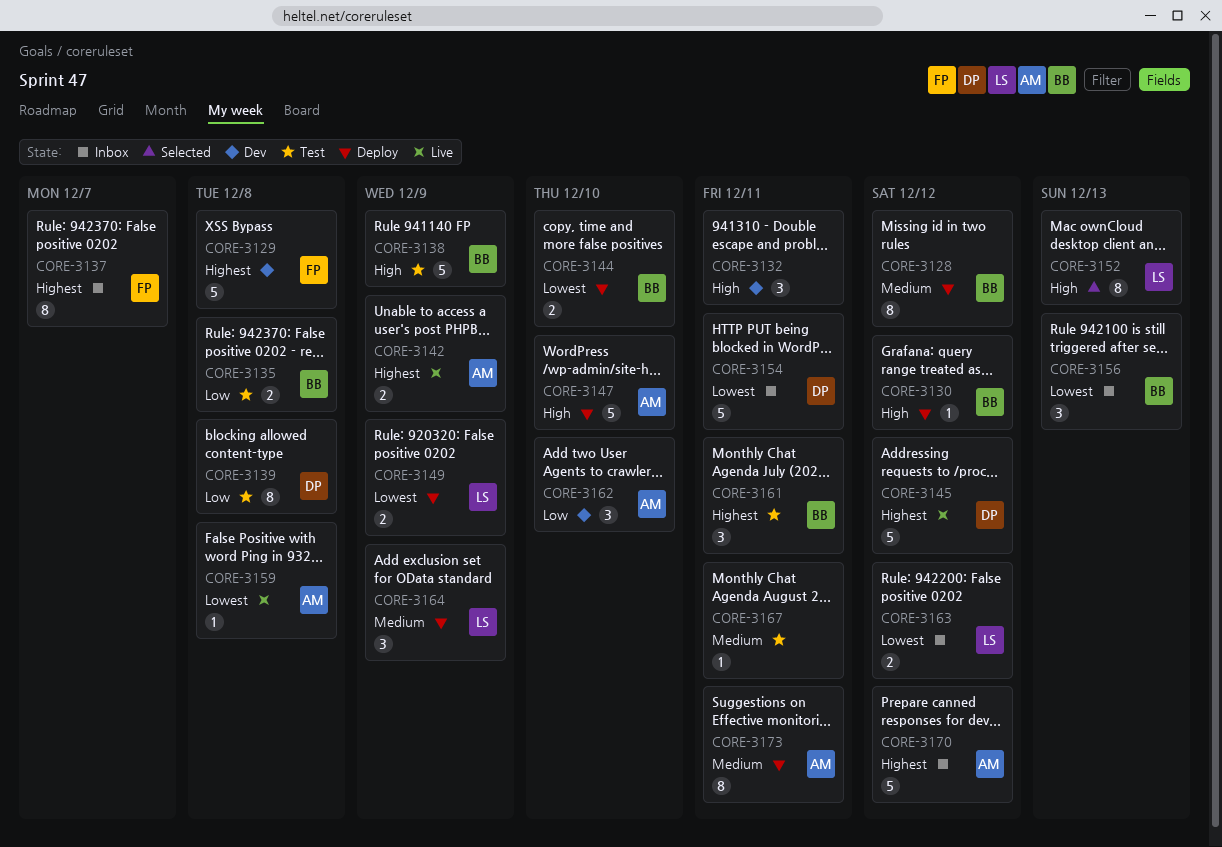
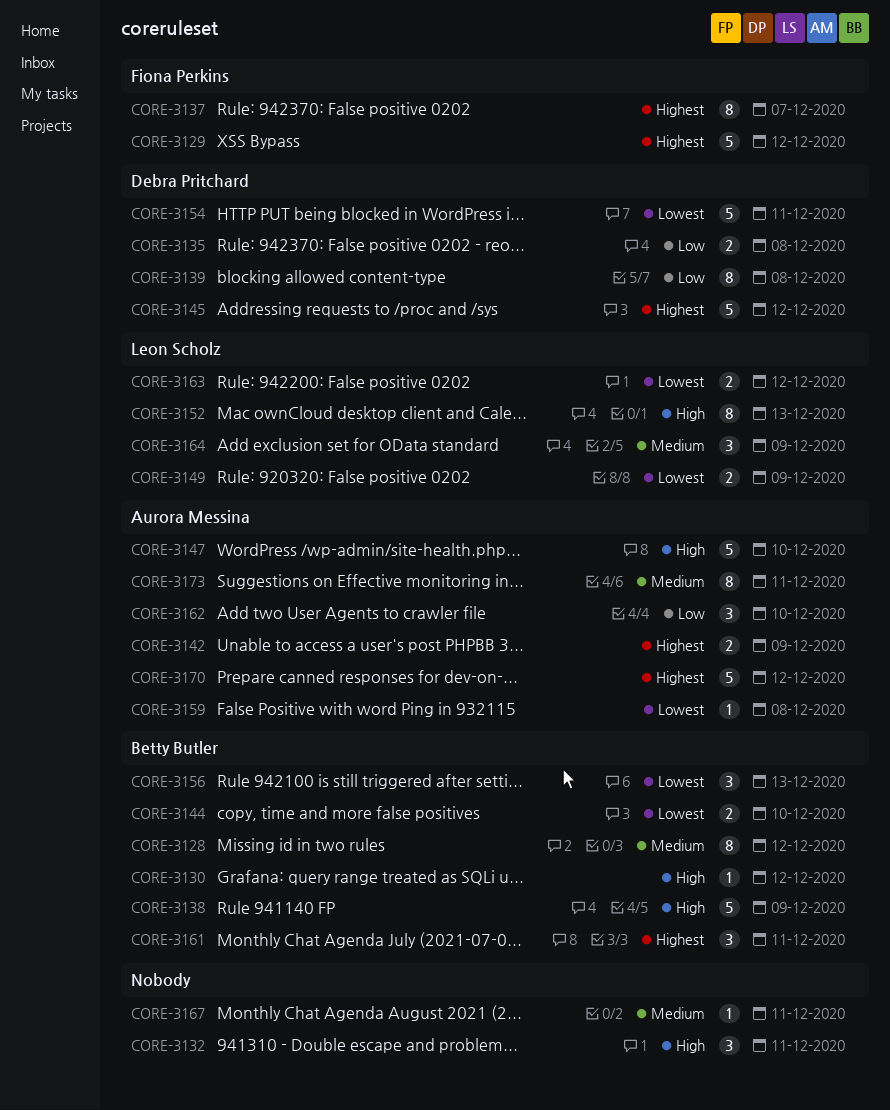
CORE-3129, due: Dec 8 -> Dec 12
CORE-3135, owner: Betty Butler -> Debra Pritchard

